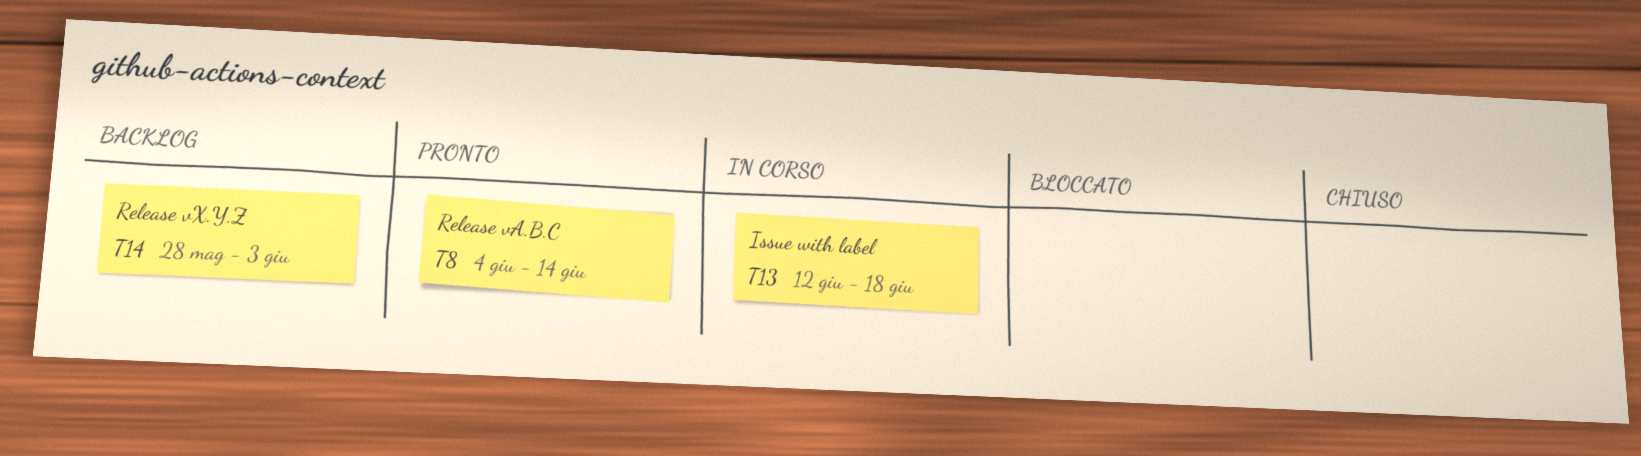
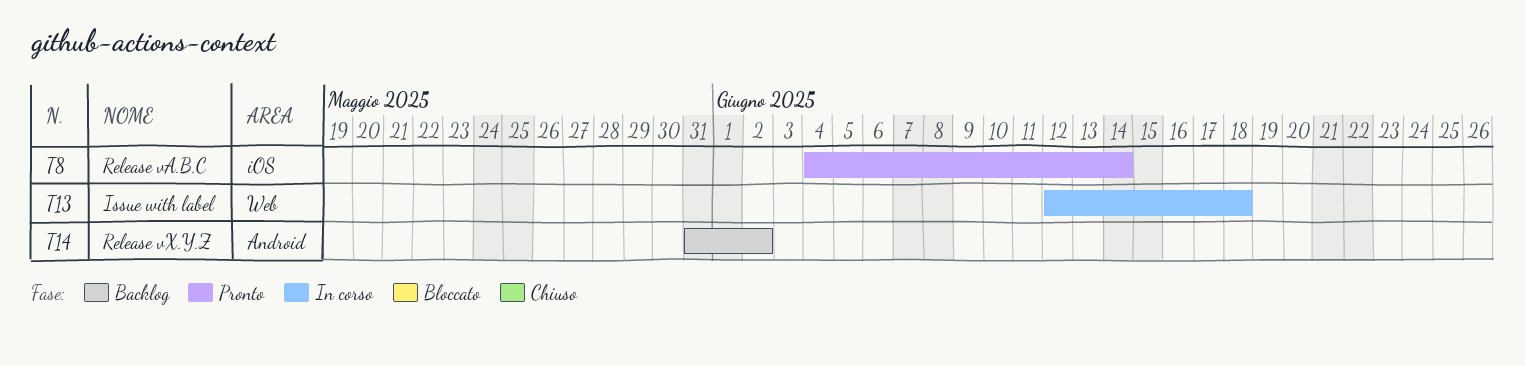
T14, start: May 28 -> May 31
T14, due: Jun 3 -> Jun 2

